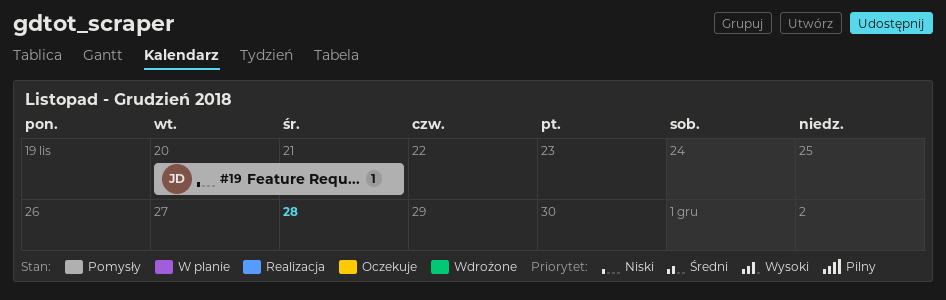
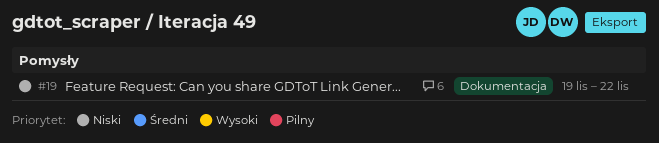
#19, start: Nov 20 -> Nov 19
#19, due: Nov 21 -> Nov 22

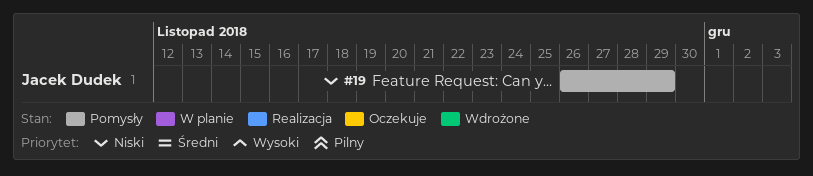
#19, start: Nov 19 -> Nov 26
#19, due: Nov 22 -> Nov 29

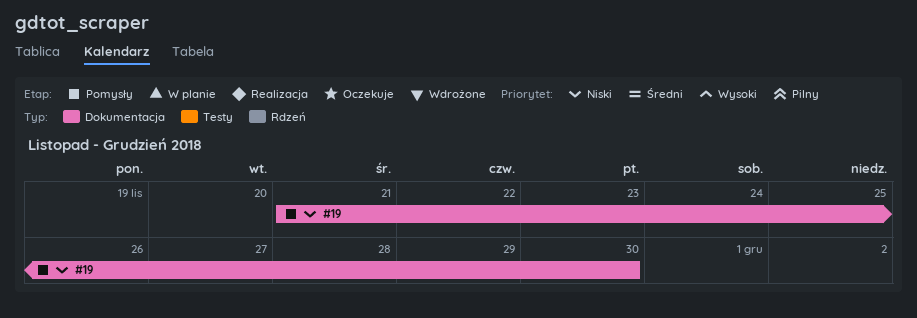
#19, start: Nov 26 -> Nov 21
#19, due: Nov 29 -> Nov 30

